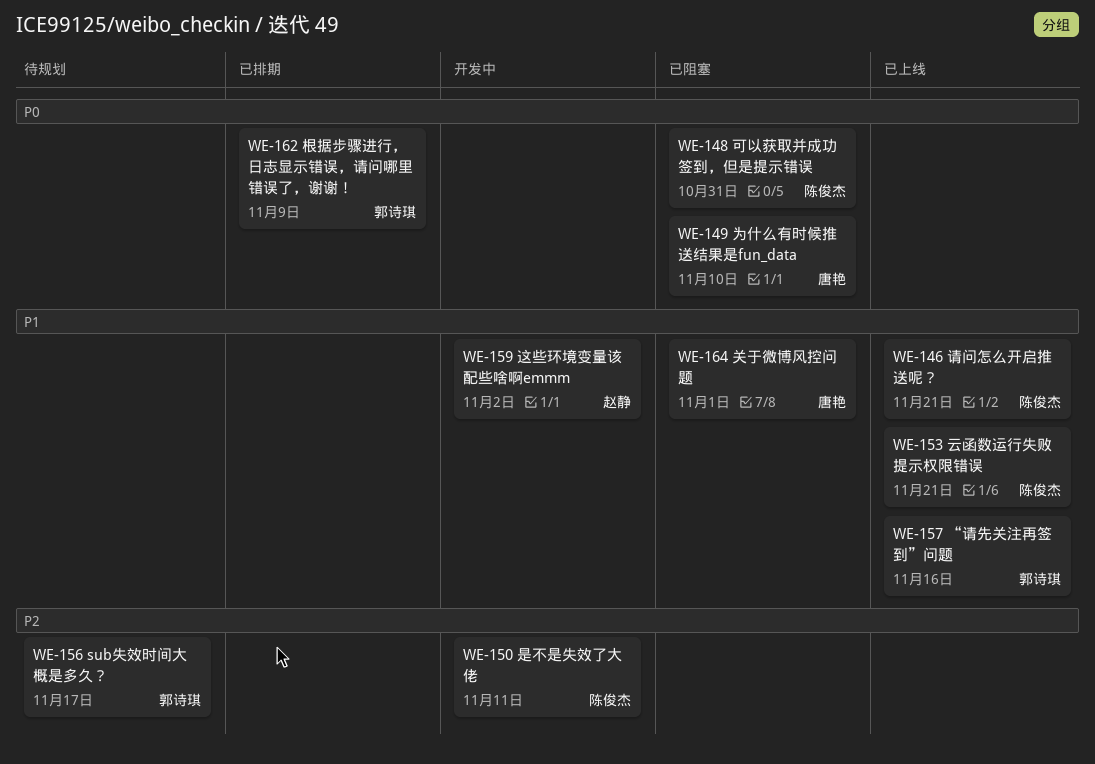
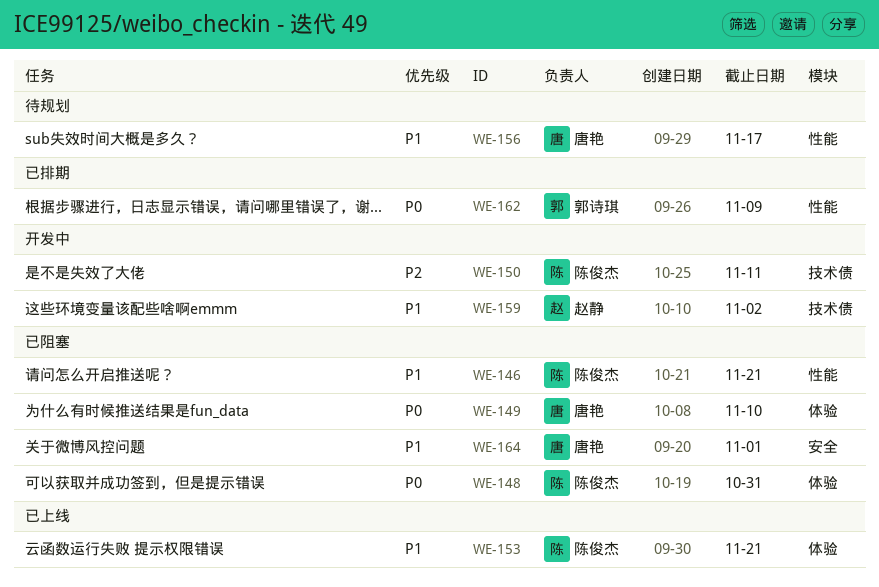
WE-146, status: 已上线 -> 已阻塞
WE-156, owner: 郭诗琪 -> 唐艳
WE-156, priority: P2 -> P1
WE-157: present -> none

